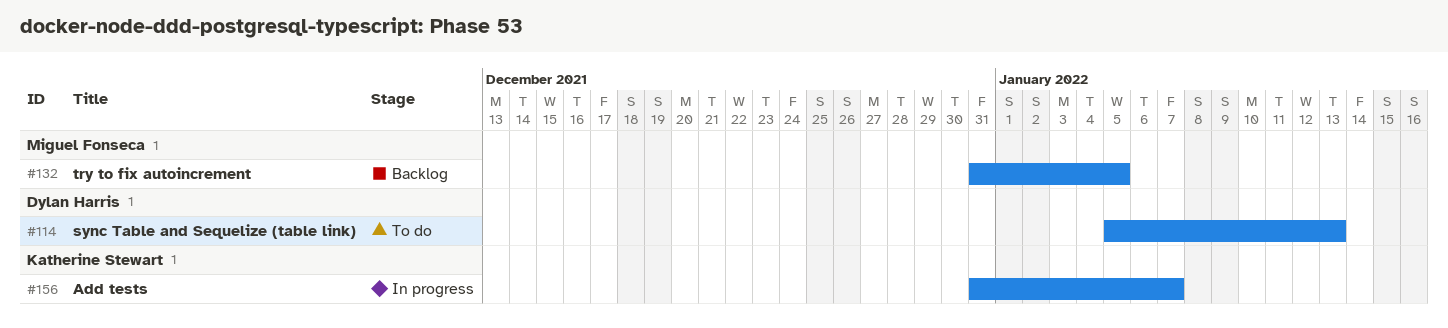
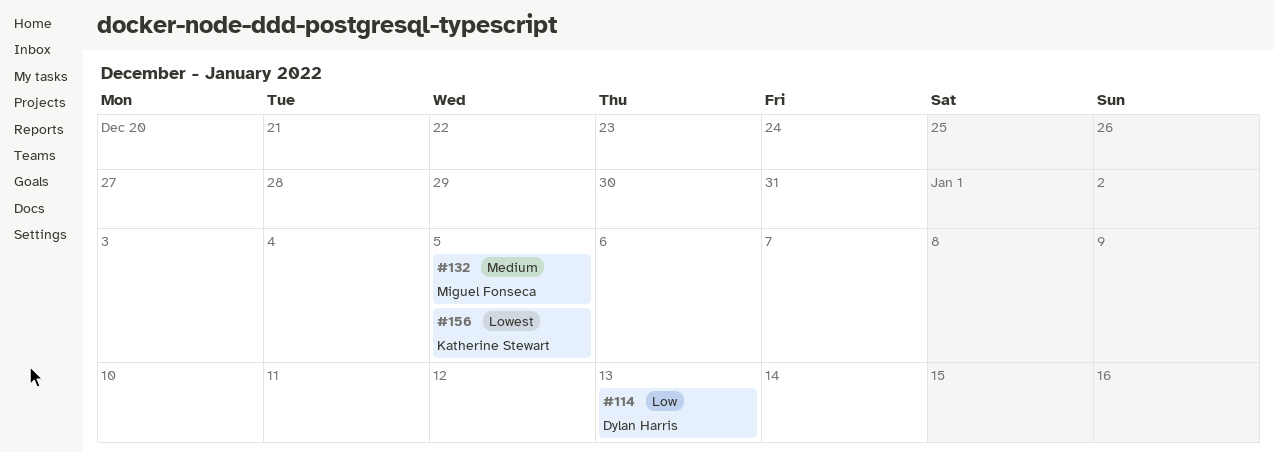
#156, due: Jan 7 -> Jan 5

